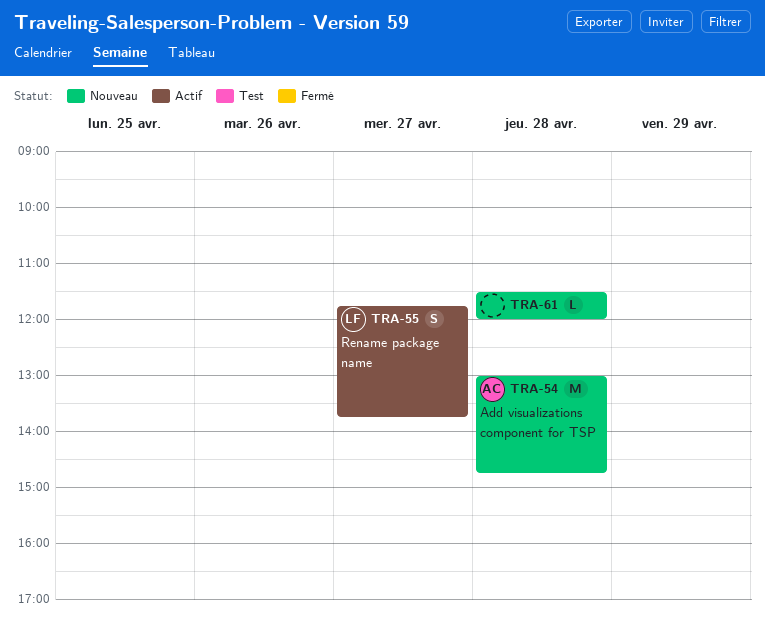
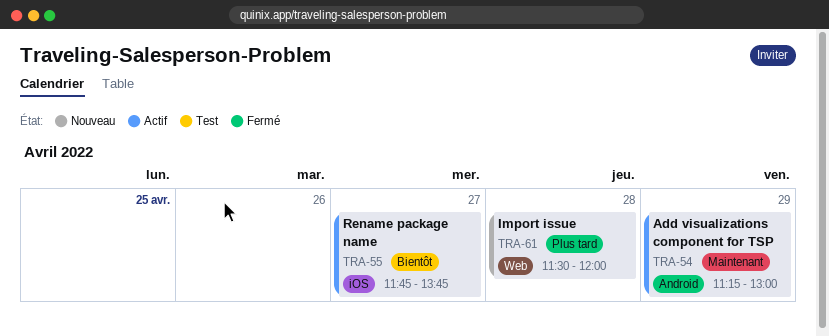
TRA-54, status: Nouveau -> Actif
TRA-54, day: Apr 28 -> Apr 29
TRA-54, begins: 13:00 -> 11:15
TRA-54, ends: 14:45 -> 13:00

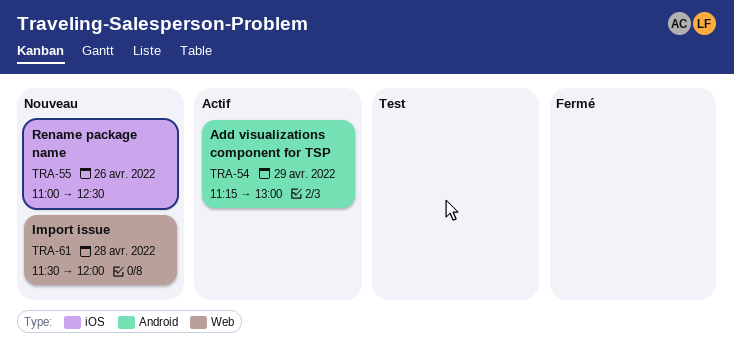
TRA-55, status: Actif -> Nouveau
TRA-55, day: Apr 27 -> Apr 26
TRA-55, begins: 11:45 -> 11:00
TRA-55, ends: 13:45 -> 12:30

